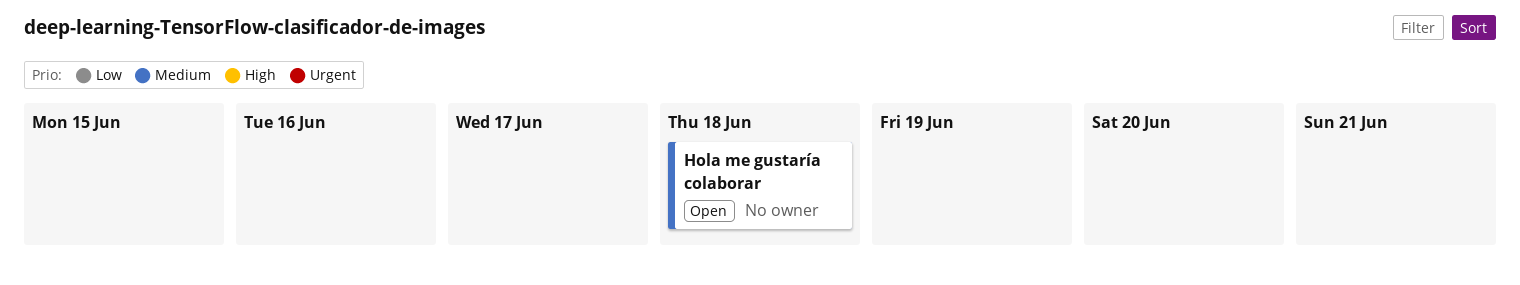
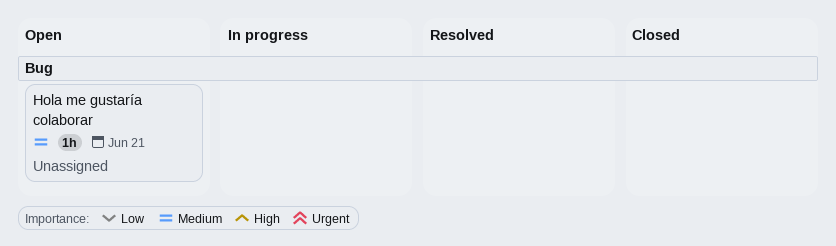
Hola me gustaría colaborar, due: Jun 18 -> Jun 21

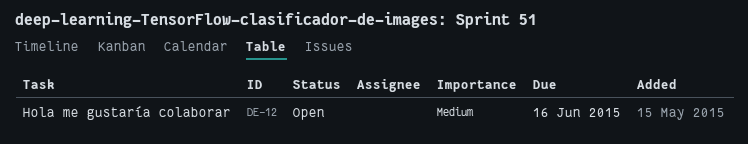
Hola me gustaría colaborar, due: Jun 21 -> Jun 16

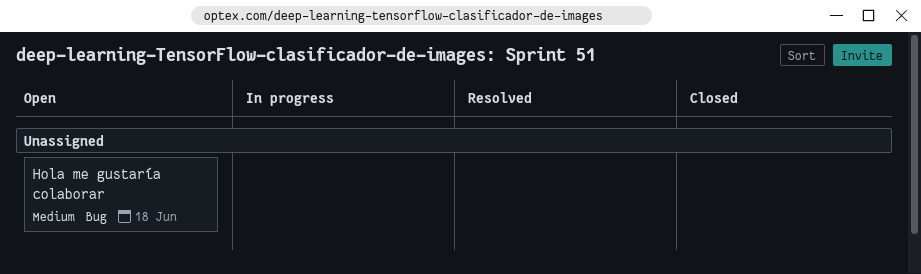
Hola me gustaría colaborar, due: Jun 16 -> Jun 18

